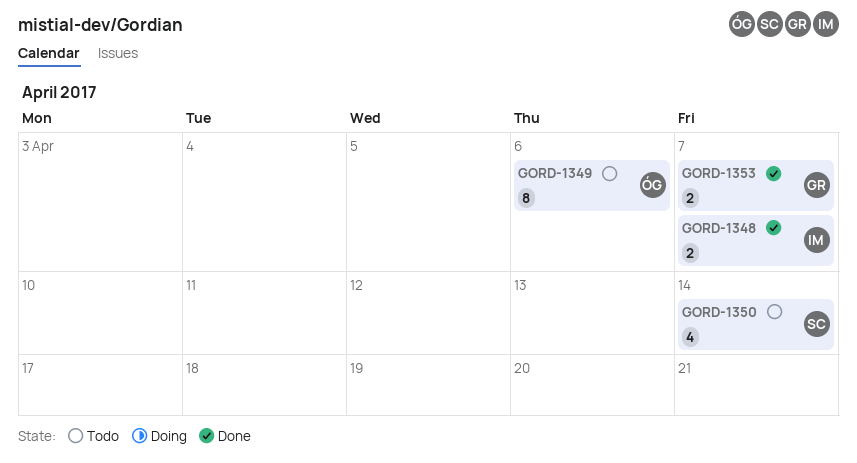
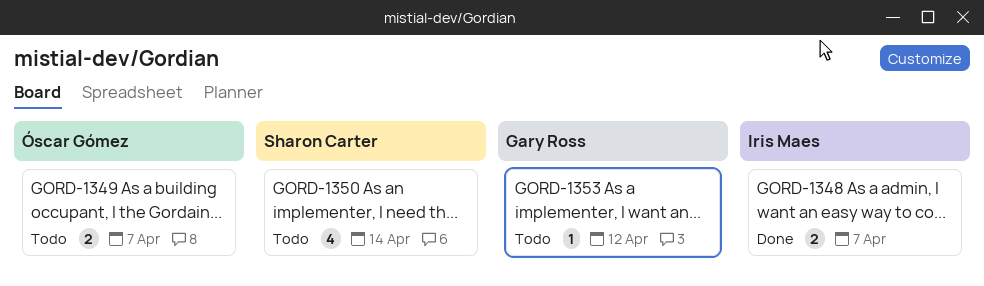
GORD-1349, estimate: 8 -> 2
GORD-1349, due: Apr 6 -> Apr 7
GORD-1353, status: Done -> Todo
GORD-1353, estimate: 2 -> 1
GORD-1353, due: Apr 7 -> Apr 12

